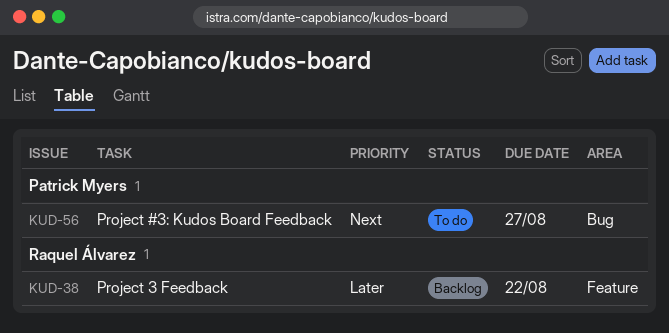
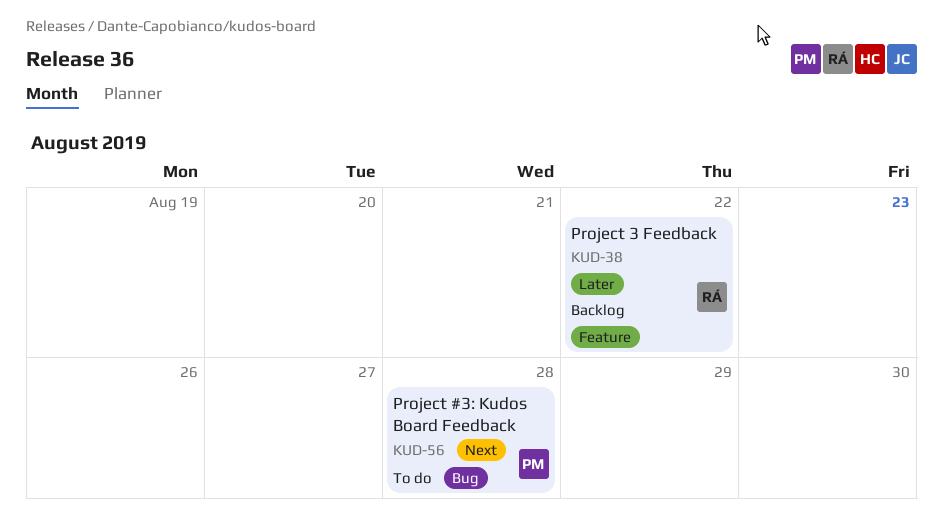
KUD-56, due: Aug 27 -> Aug 28

